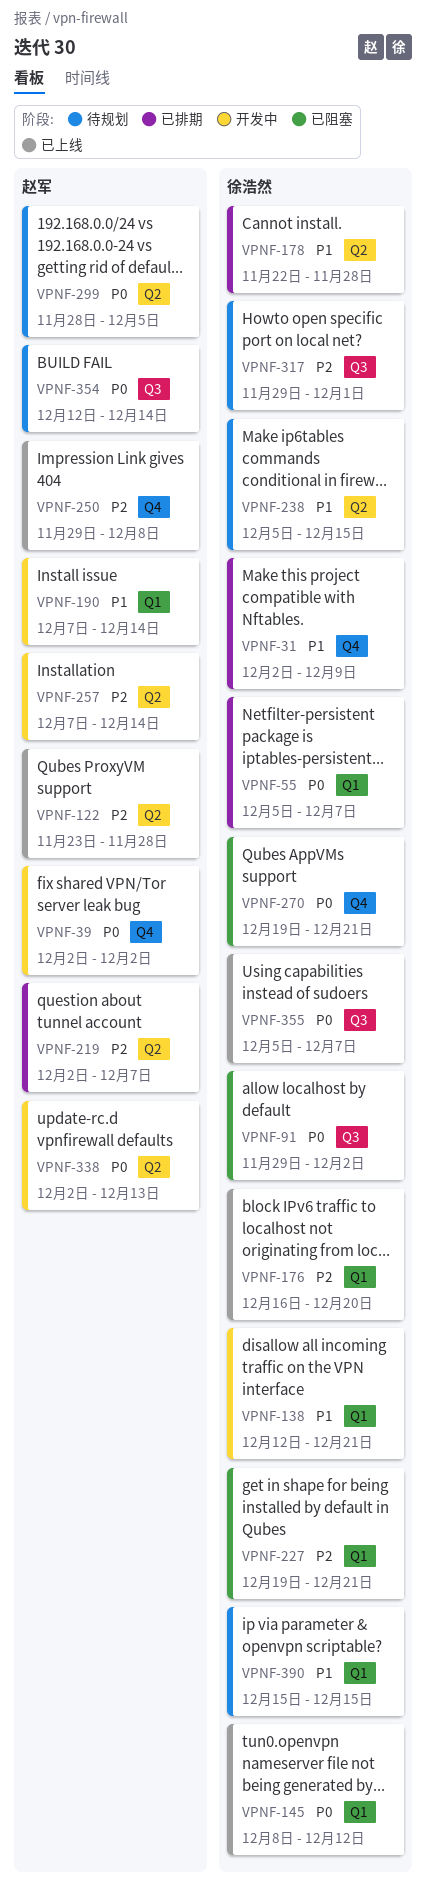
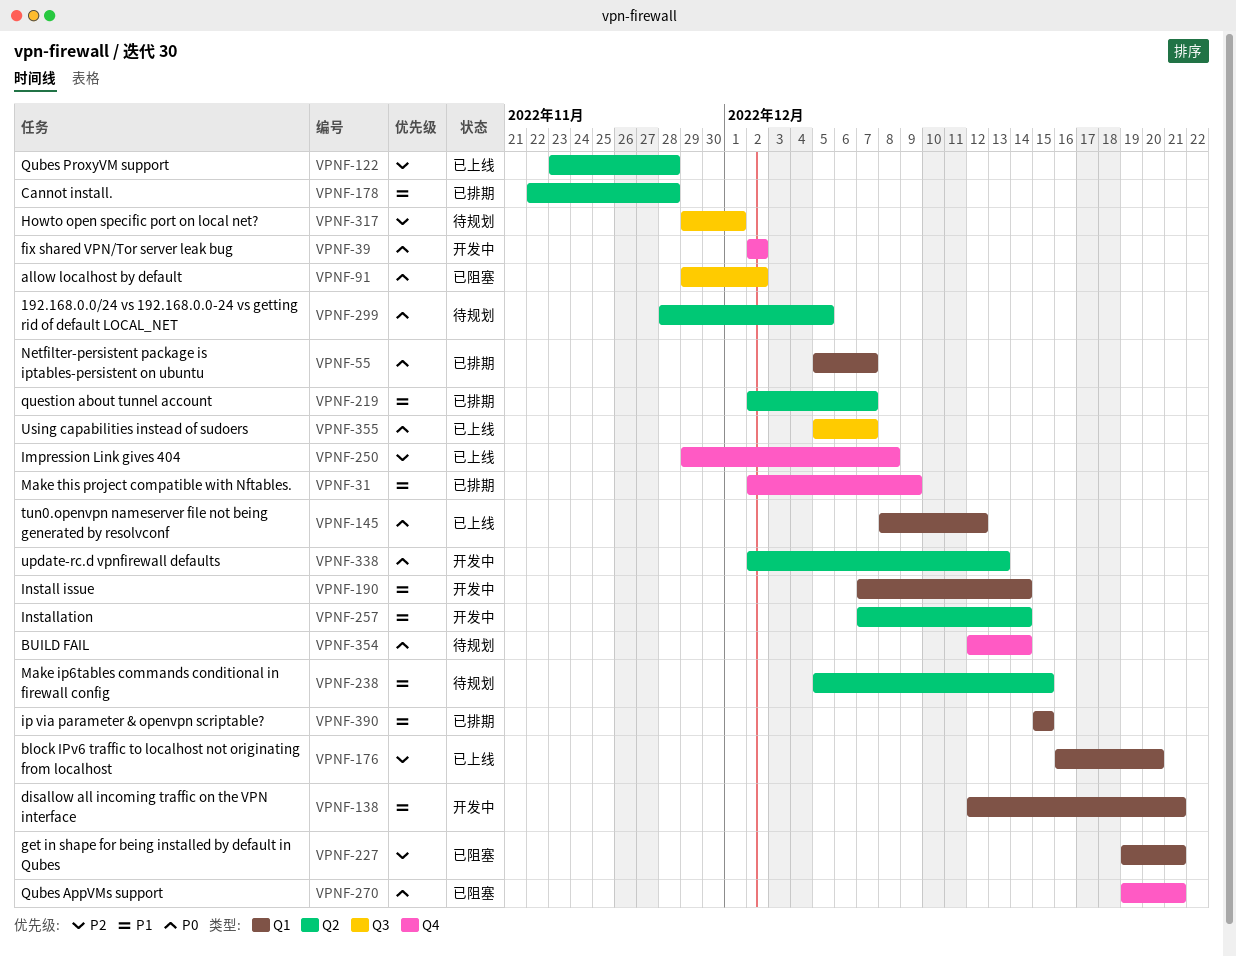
VPNF-219, priority: P2 -> P1
VPNF-257, priority: P2 -> P1
VPNF-354, label: Q3 -> Q4
VPNF-390, status: 待规划 -> 已排期

